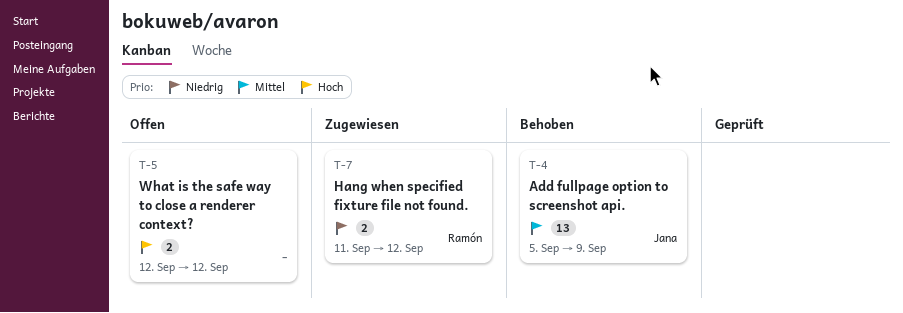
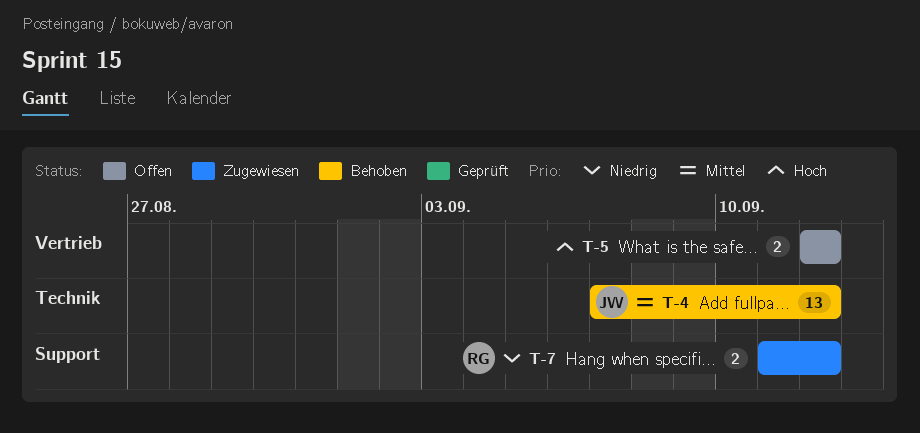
T-4, start: Sep 5 -> Sep 7
T-4, due: Sep 9 -> Sep 12

